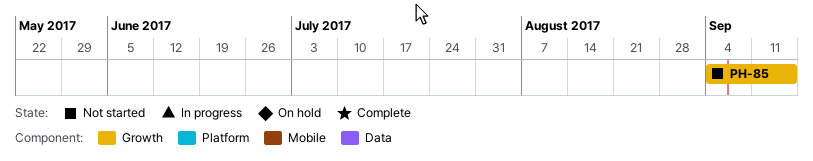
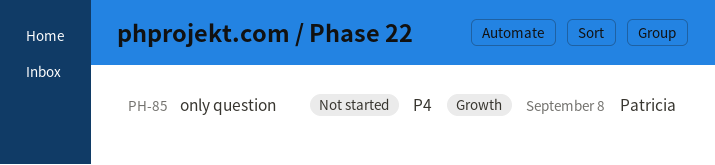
PH-85, due: Sep 15 -> Sep 8

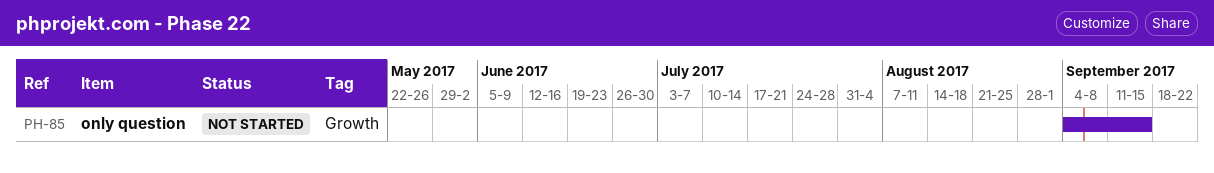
PH-85, due: Sep 8 -> Sep 15

